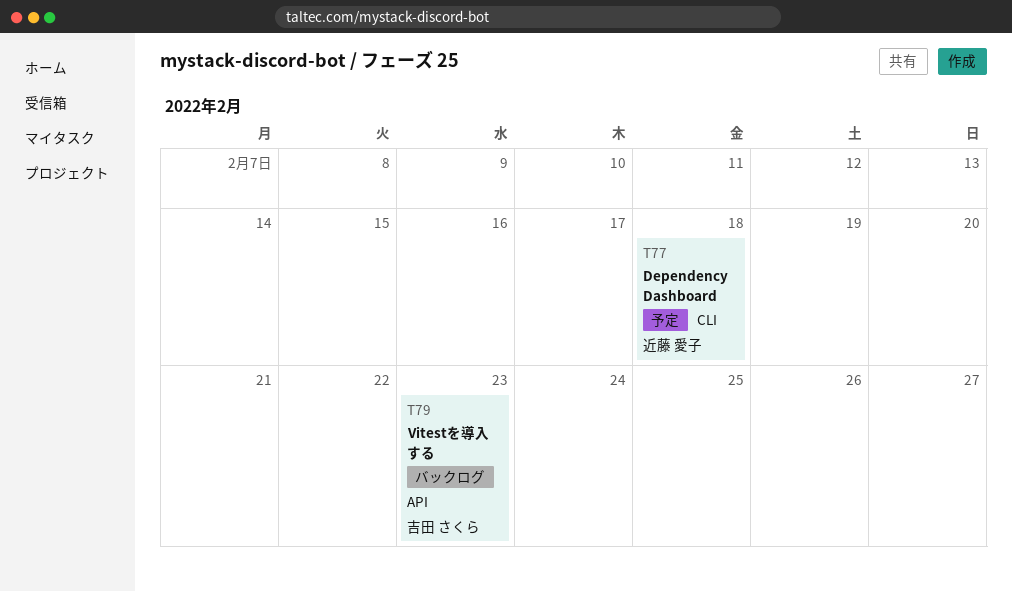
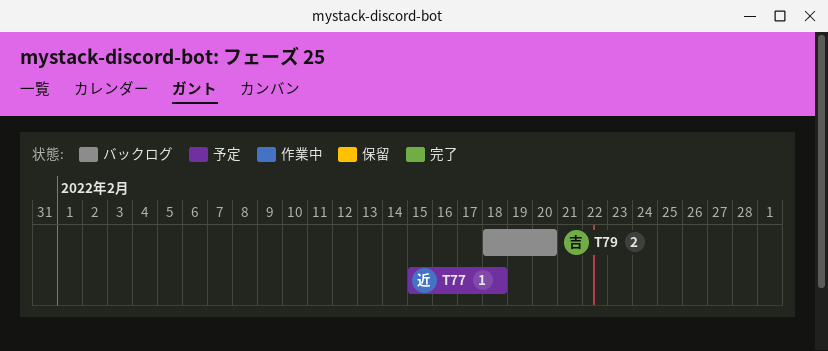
T79, due: Feb 23 -> Feb 20

